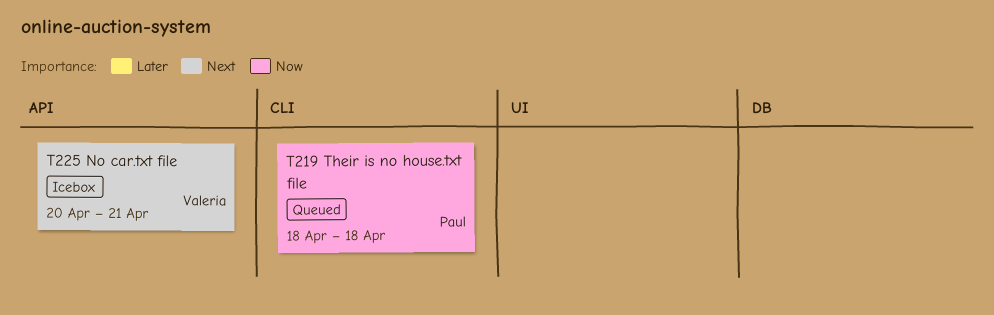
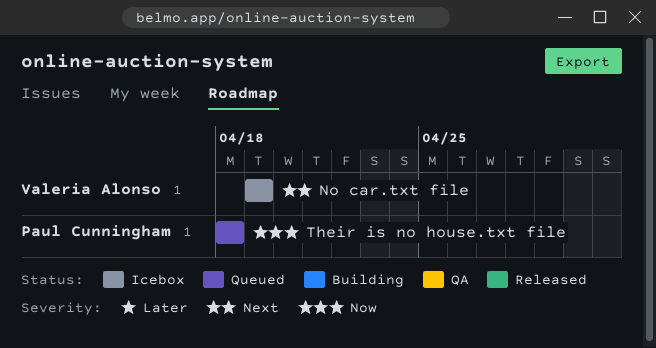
No car.txt file, start: Apr 20 -> Apr 19
No car.txt file, due: Apr 21 -> Apr 19

